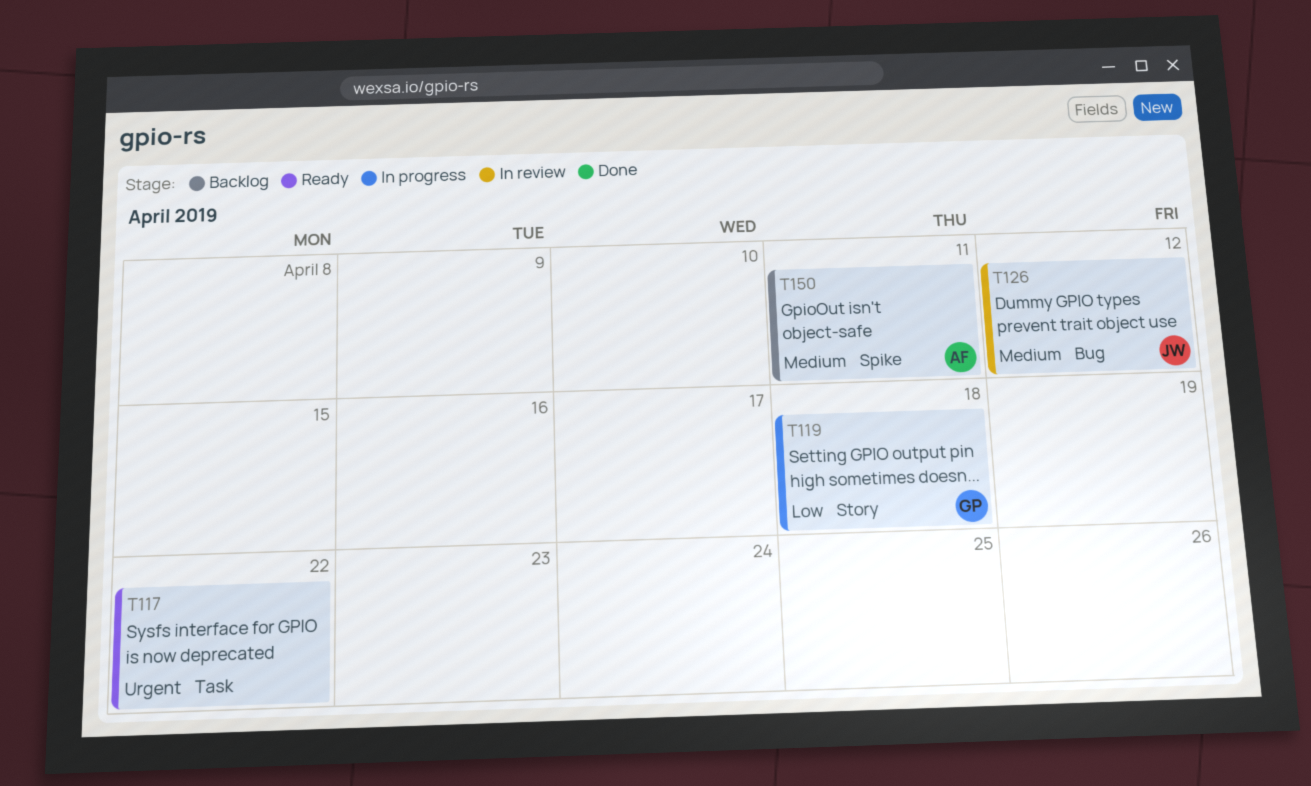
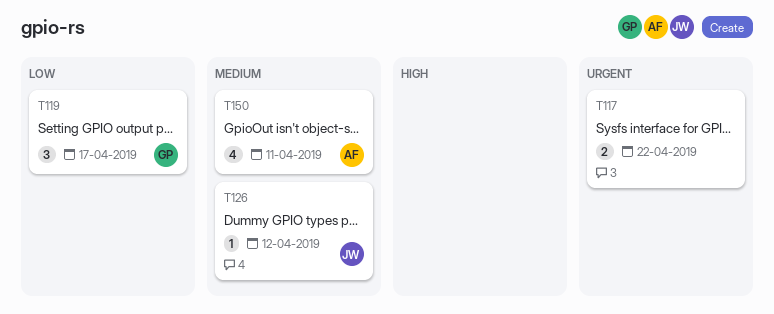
T119, due: Apr 18 -> Apr 17

